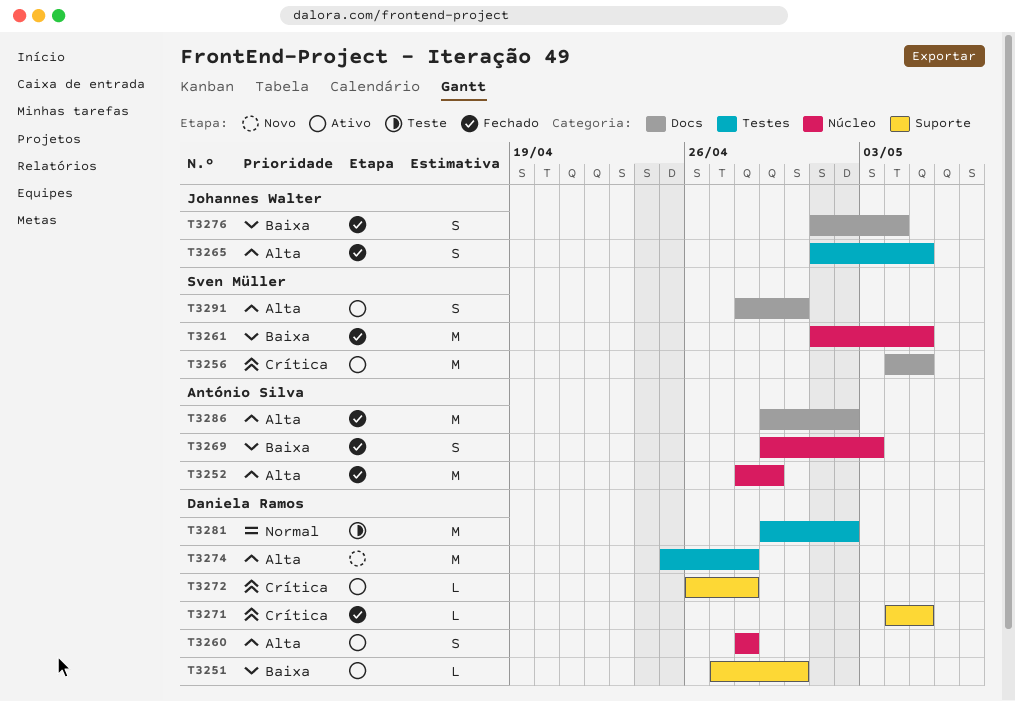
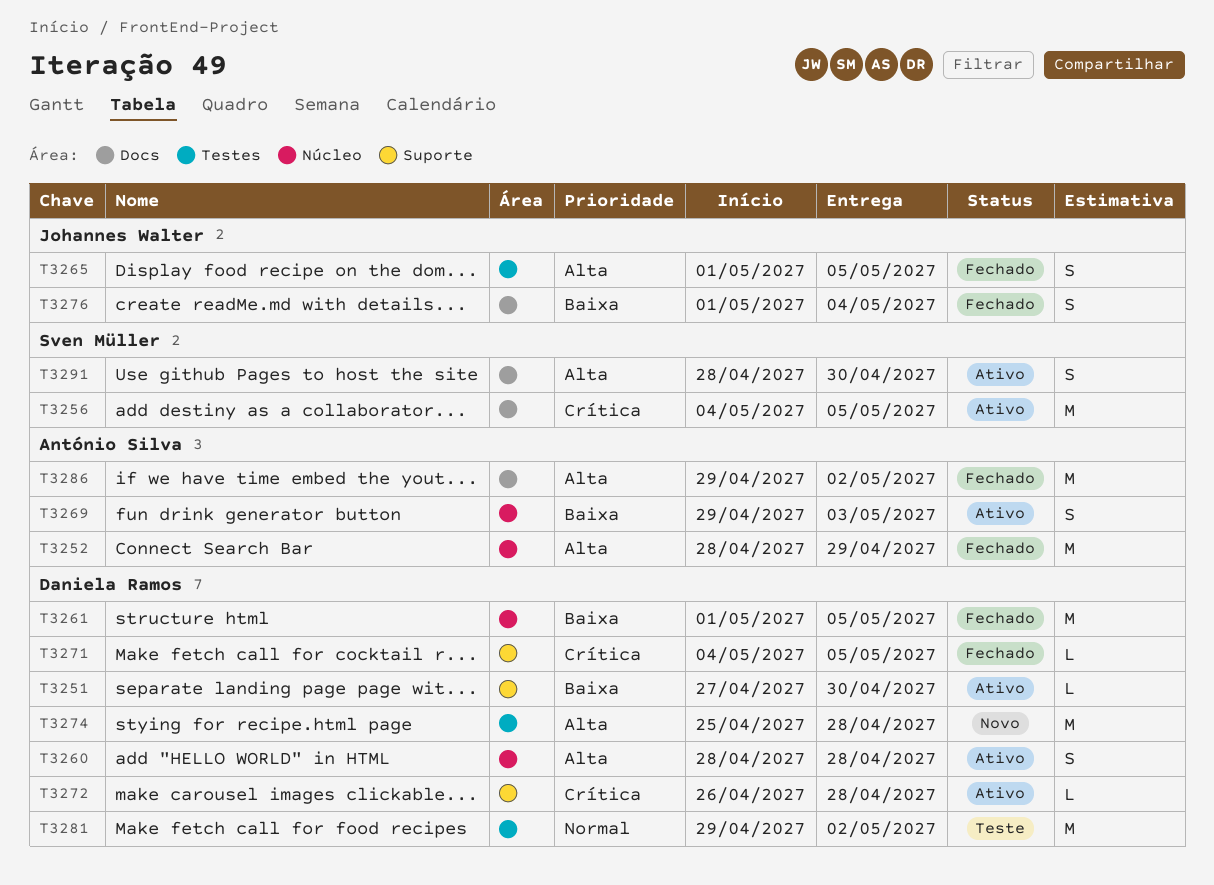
T3261, owner: Sven Müller -> Daniela Ramos
T3269, status: Fechado -> Ativo

